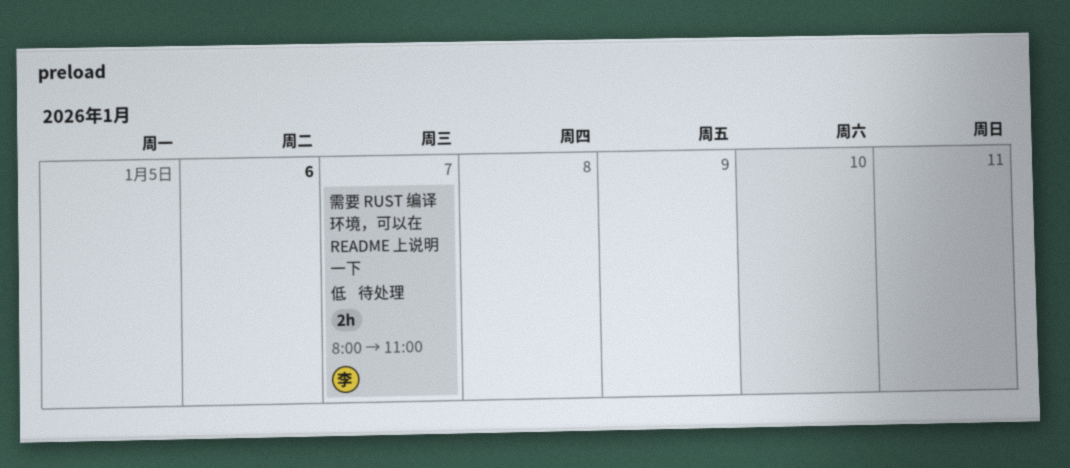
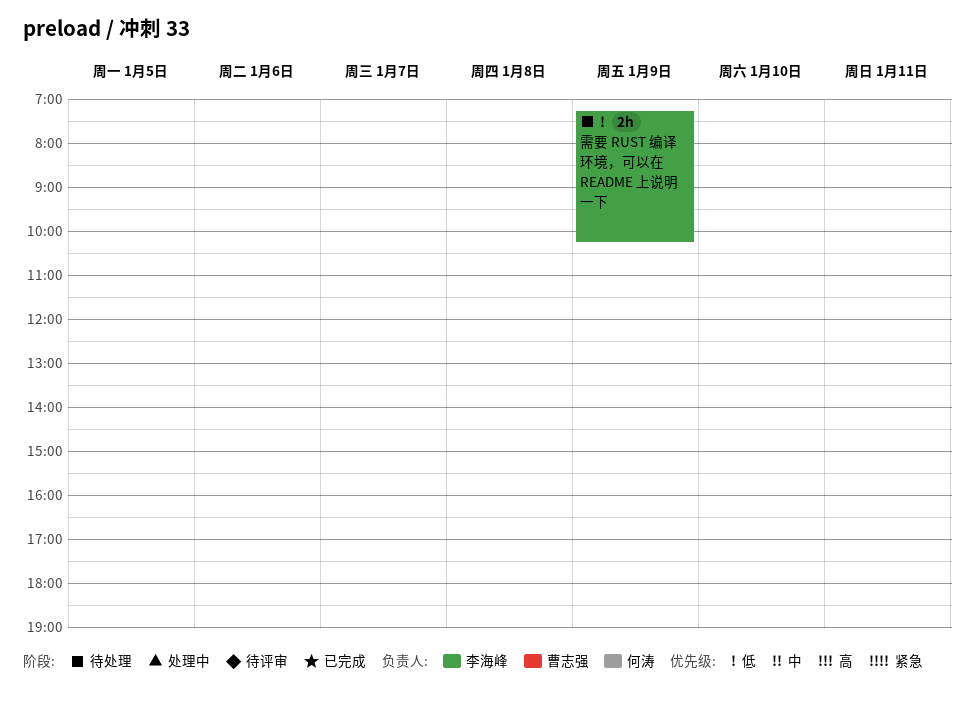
需要 RUST 编译环境，可以在 README 上说明一下, day: Jan 7 -> Jan 9
需要 RUST 编译环境，可以在 README 上说明一下, begins: 08:00 -> 07:15
需要 RUST 编译环境，可以在 README 上说明一下, ends: 11:00 -> 10:15

